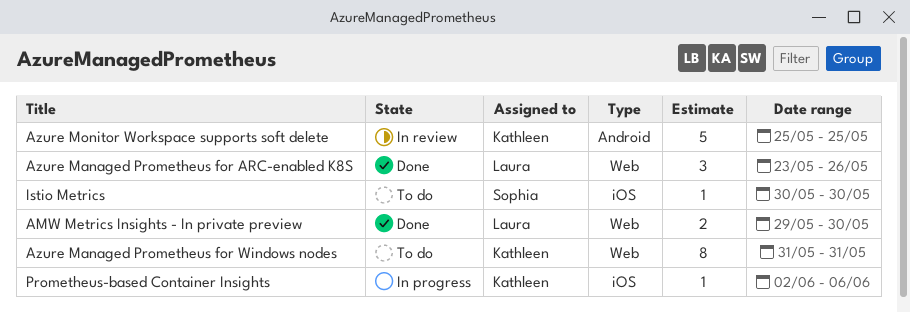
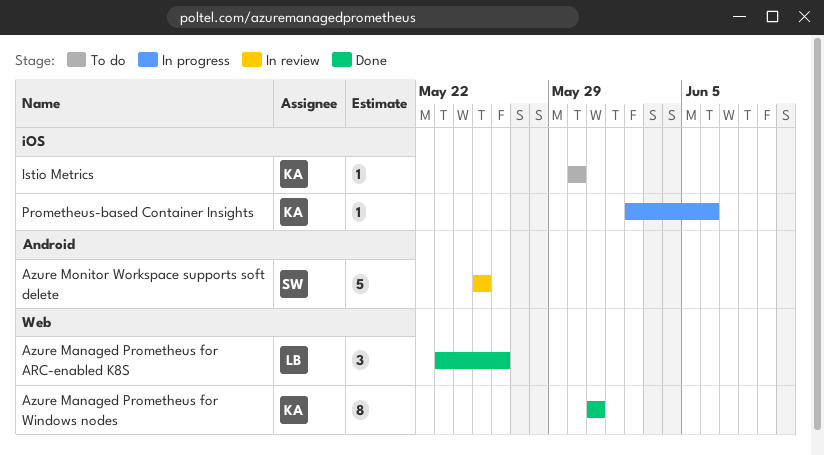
AMW Metrics Insights - In private preview: present -> none
Azure Managed Prometheus for Windows nodes, status: To do -> Done
Azure Monitor Workspace supports soft delete, owner: Kathleen -> Sophia
Istio Metrics, owner: Sophia -> Kathleen

